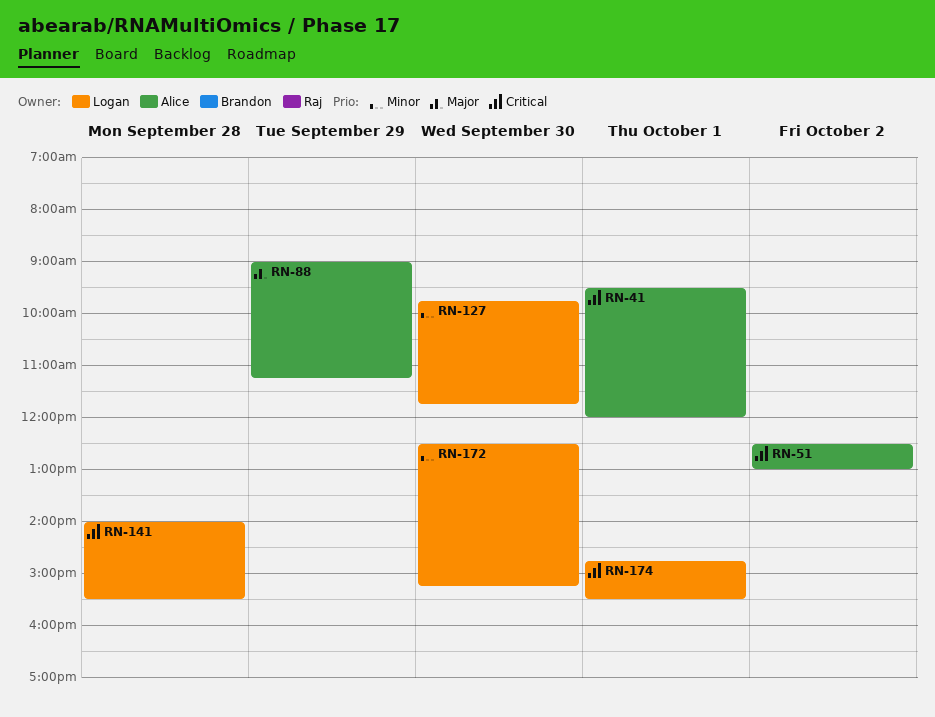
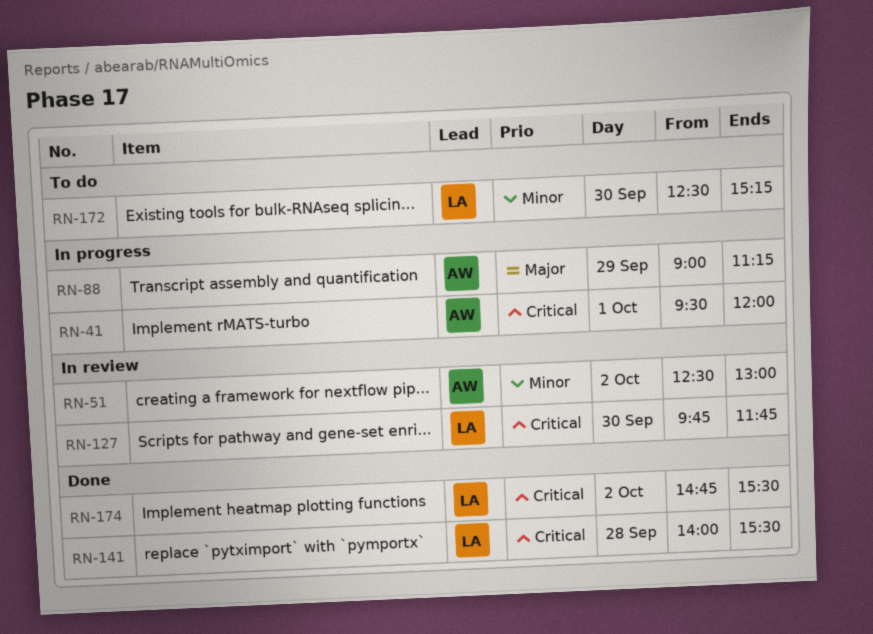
RN-51, priority: Critical -> Minor
RN-127, priority: Minor -> Critical
RN-174, day: Oct 1 -> Oct 2

